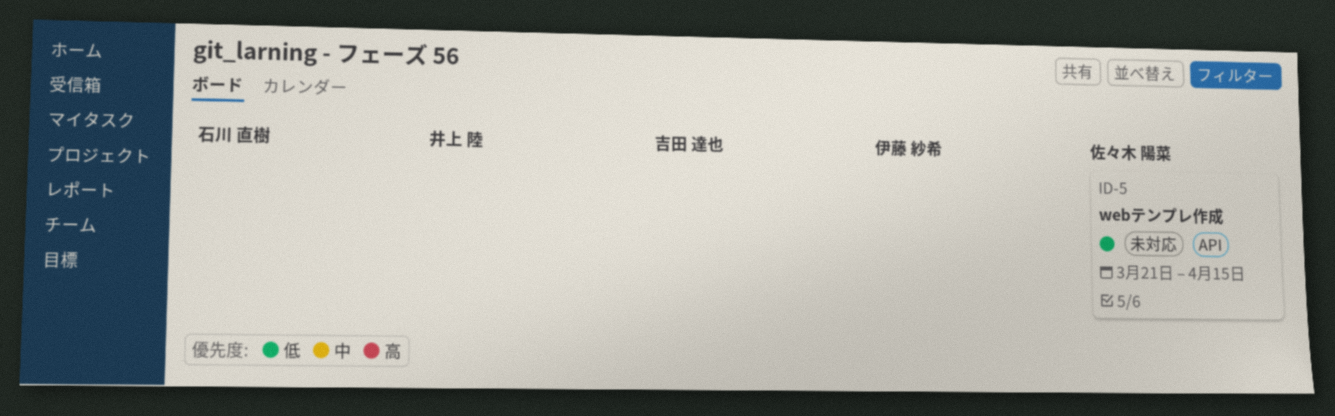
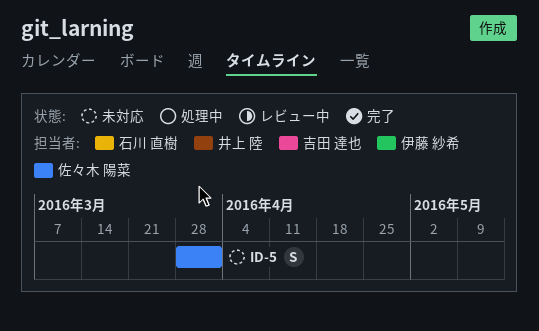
ID-5, start: Mar 21 -> Mar 28
ID-5, due: Apr 15 -> Apr 1

